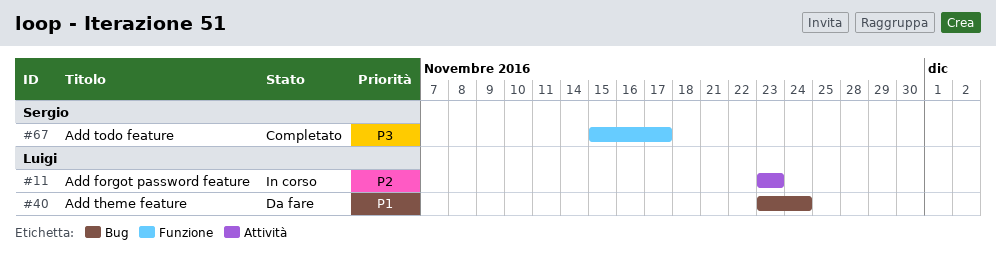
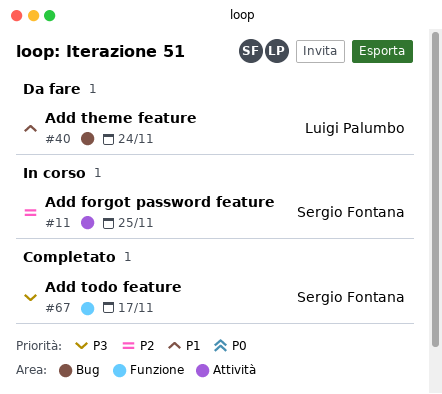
#11, owner: Luigi Palumbo -> Sergio Fontana
#11, due: Nov 23 -> Nov 25

